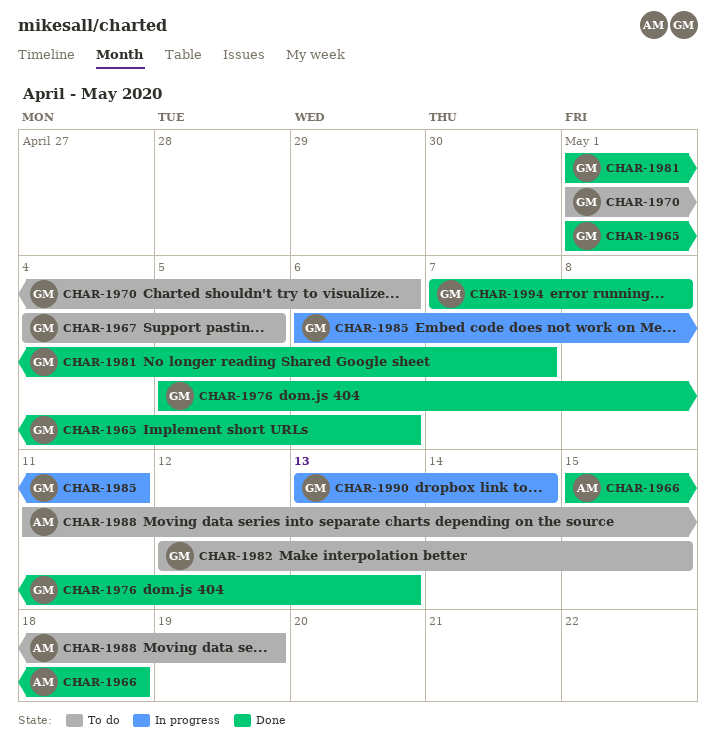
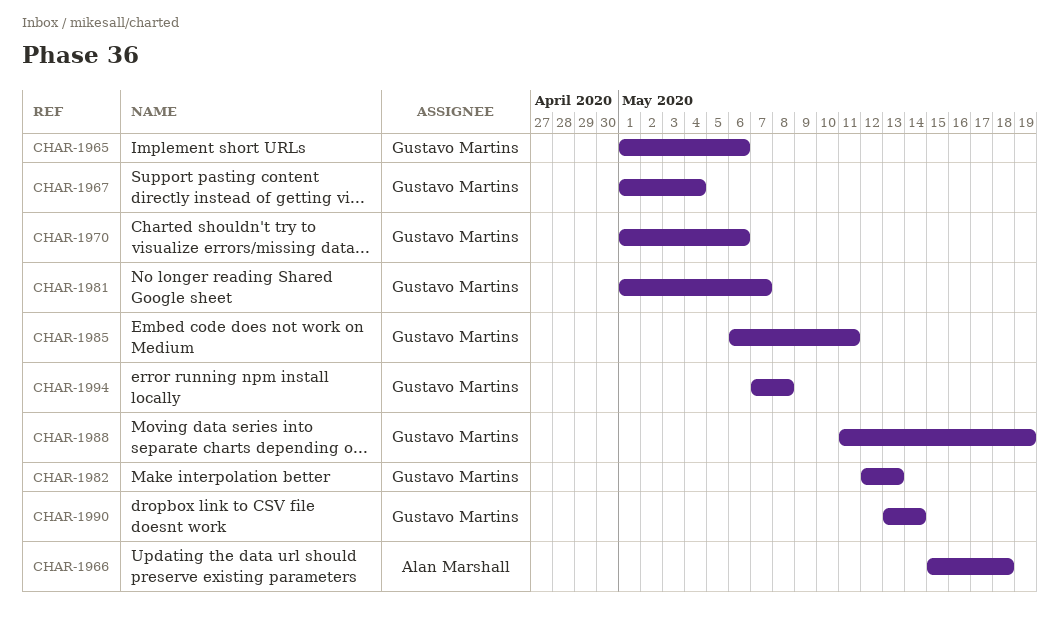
CHAR-1967, start: May 4 -> May 1
CHAR-1967, due: May 5 -> May 4
CHAR-1976: present -> none
CHAR-1982, due: May 15 -> May 13
CHAR-1988, owner: Alan Marshall -> Gustavo Martins

